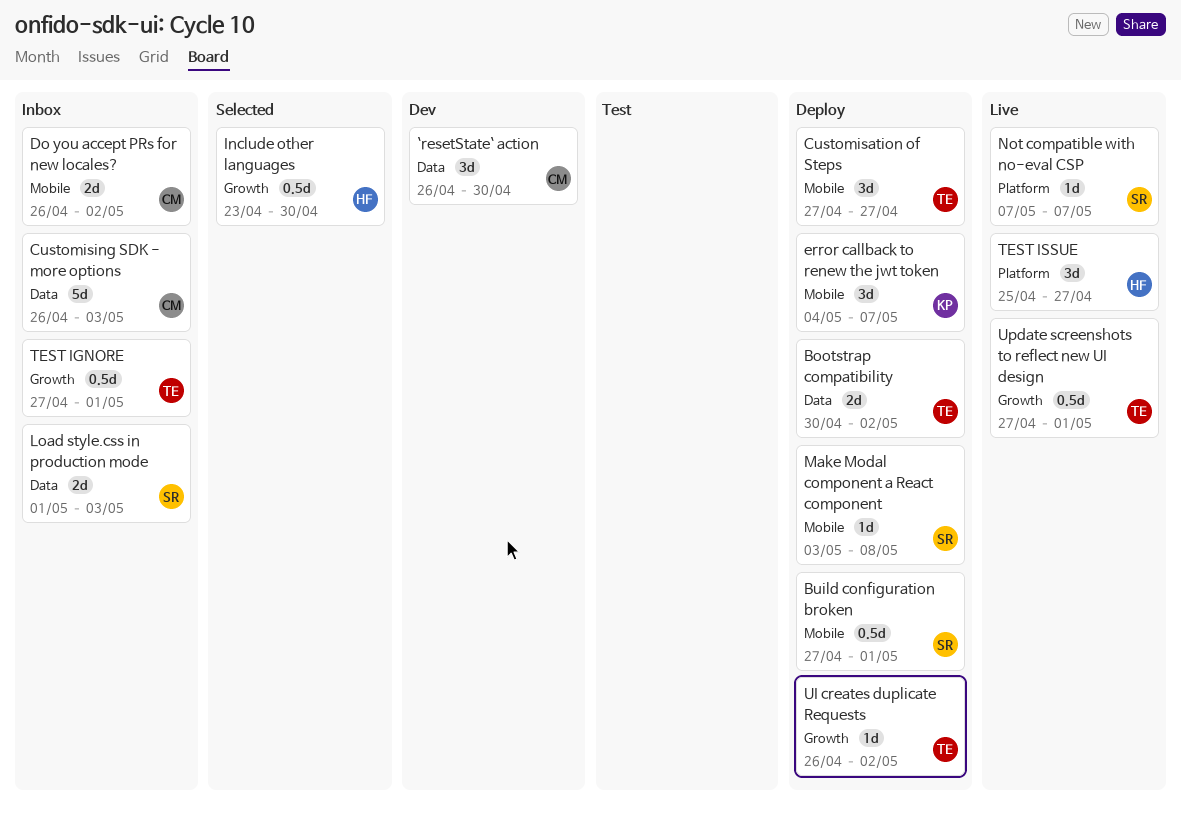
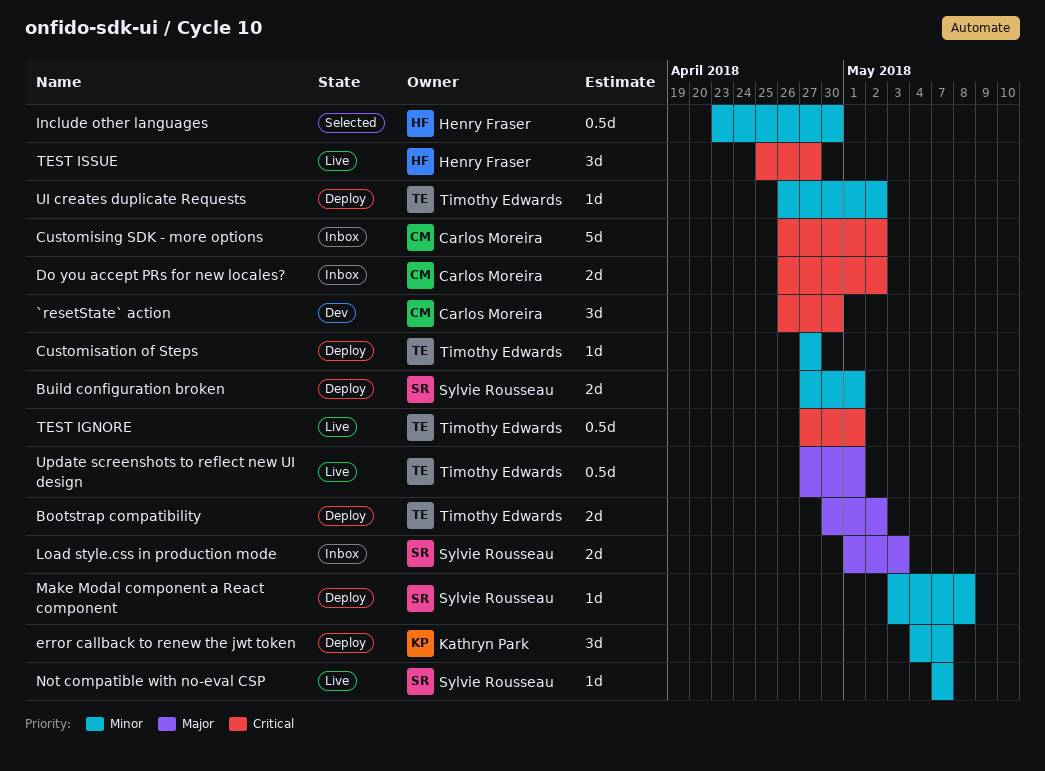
Build configuration broken, estimate: 0.5d -> 2d
Customisation of Steps, estimate: 3d -> 1d
Customising SDK - more options, due: May 3 -> May 2
TEST IGNORE, status: Inbox -> Live

